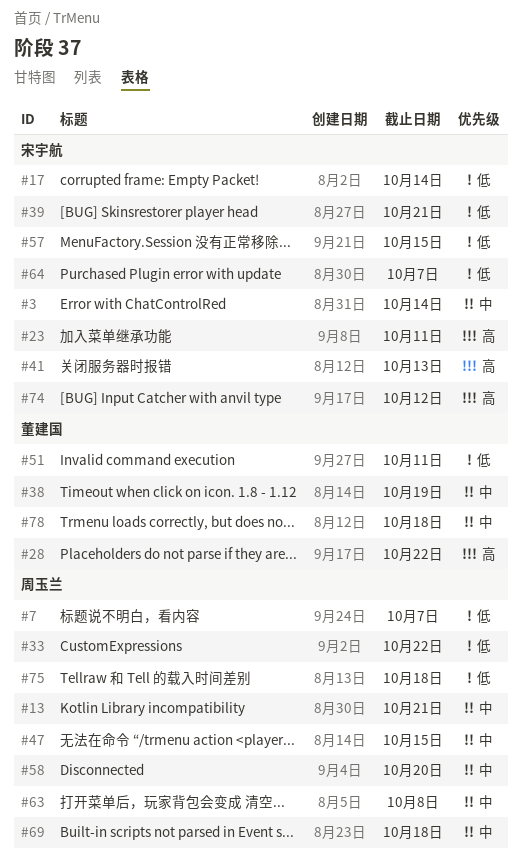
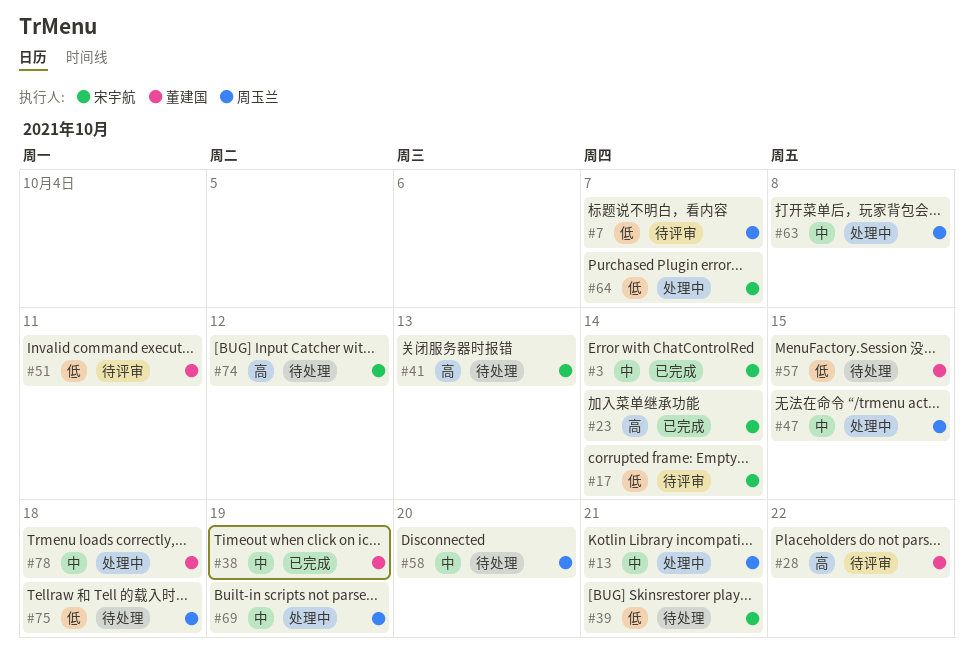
#23, due: Oct 11 -> Oct 14
#33: present -> none
#57, owner: 宋宇航 -> 董建国
#69, due: Oct 18 -> Oct 19

